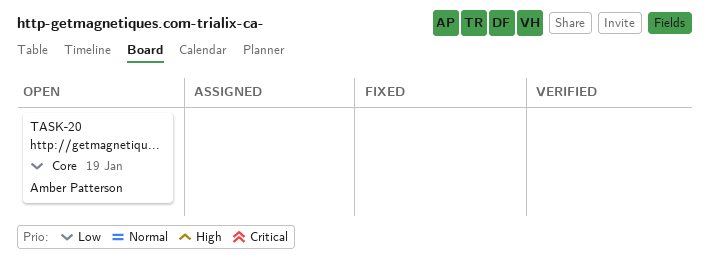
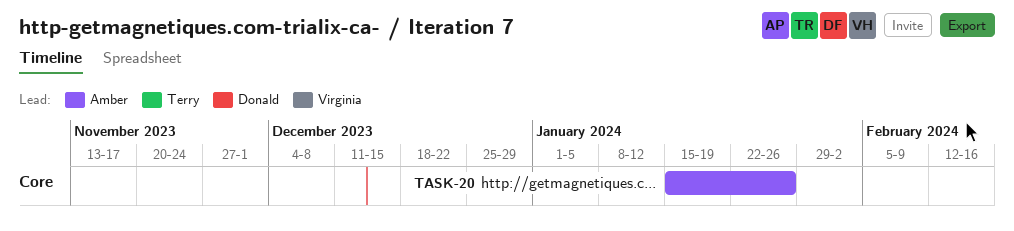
TASK-20, due: Jan 19 -> Jan 26

